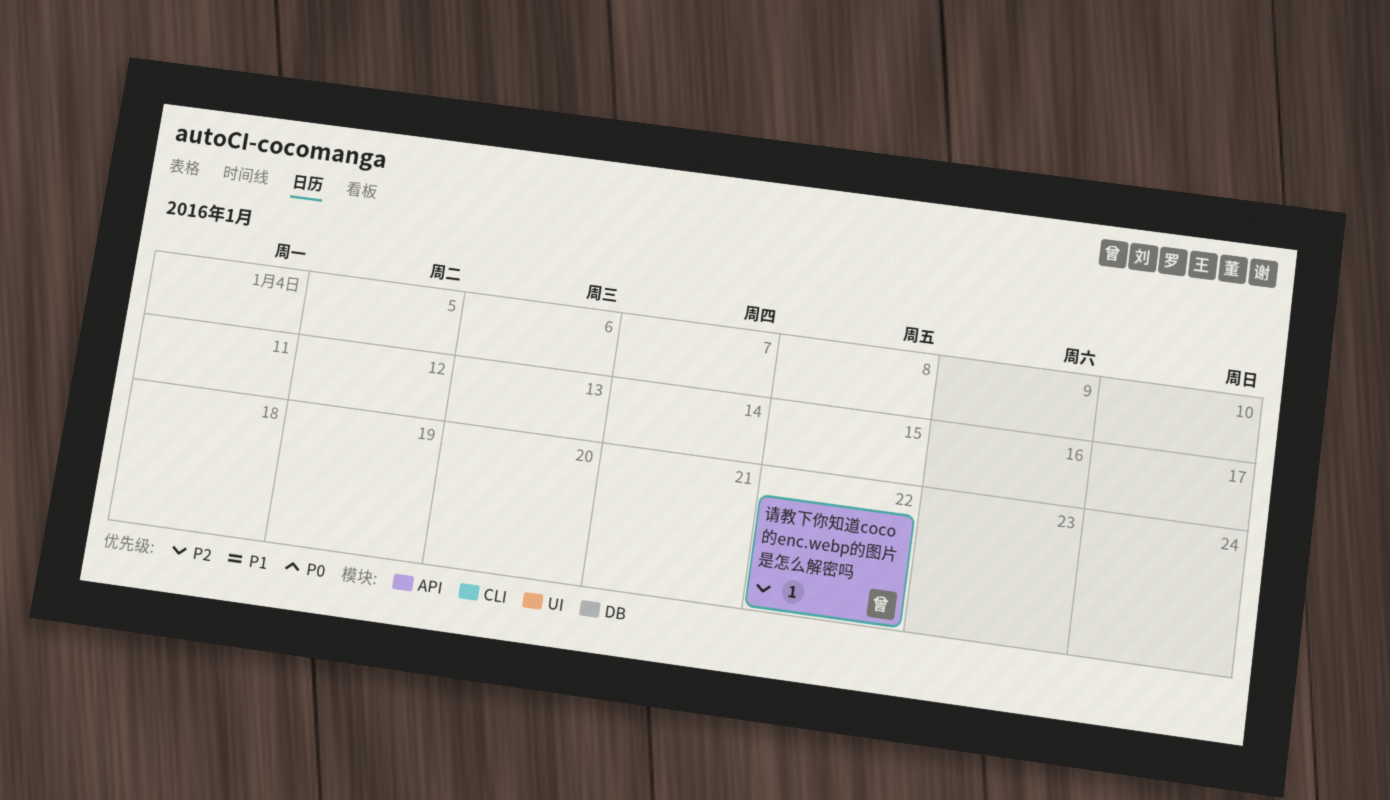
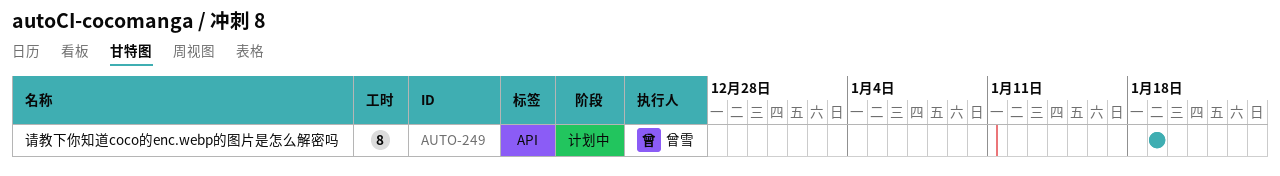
请教下你知道coco的enc.webp的图片是怎么解密吗, estimate: 1 -> 8
请教下你知道coco的enc.webp的图片是怎么解密吗, due: Jan 22 -> Jan 19

